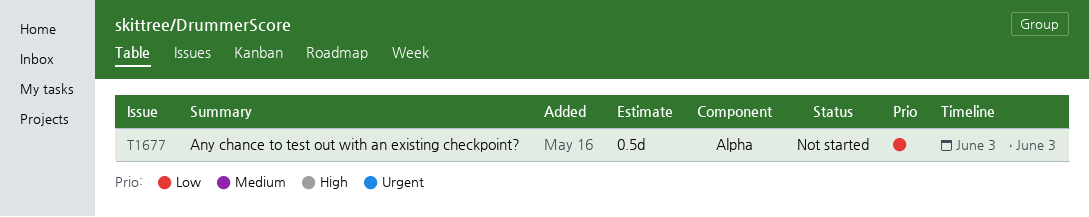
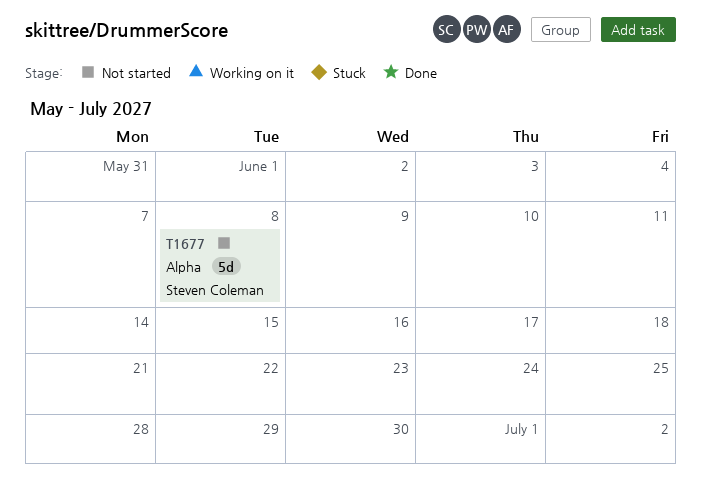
T1677, estimate: 0.5d -> 5d
T1677, due: Jun 3 -> Jun 8

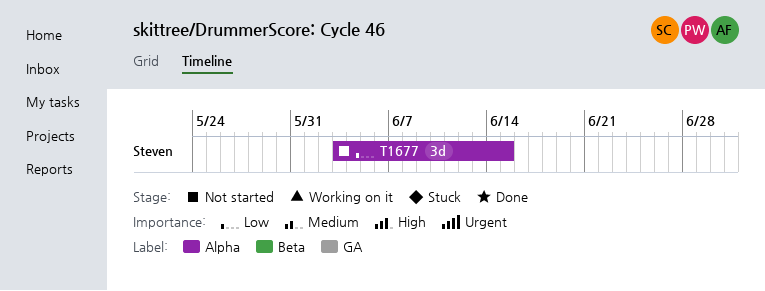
T1677, estimate: 5d -> 3d
T1677, due: Jun 8 -> Jun 15

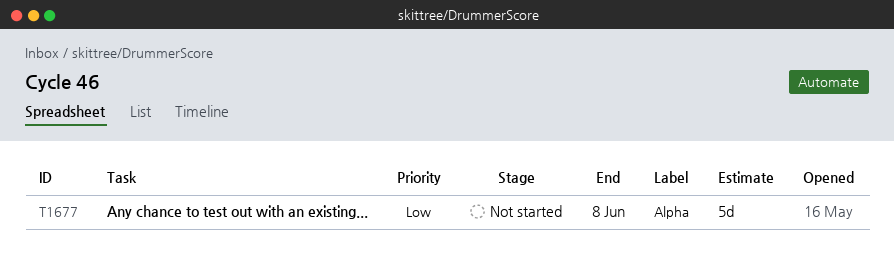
T1677, estimate: 3d -> 5d
T1677, due: Jun 15 -> Jun 8

